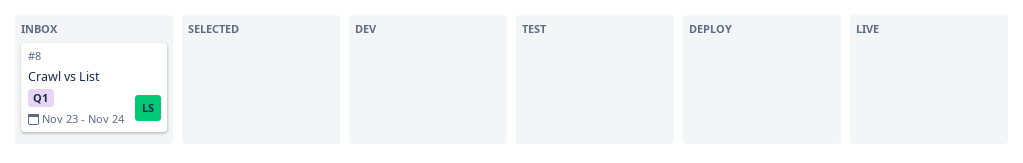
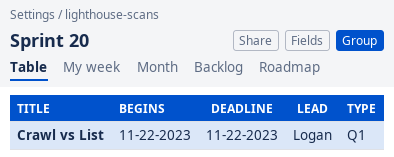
Crawl vs List, start: Nov 23 -> Nov 22
Crawl vs List, due: Nov 24 -> Nov 22

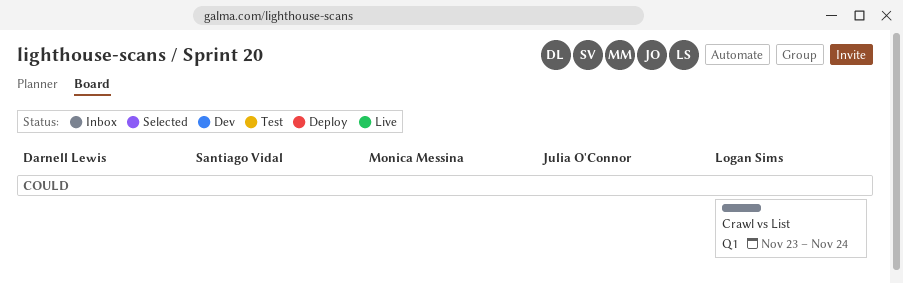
Crawl vs List, start: Nov 22 -> Nov 23
Crawl vs List, due: Nov 22 -> Nov 24

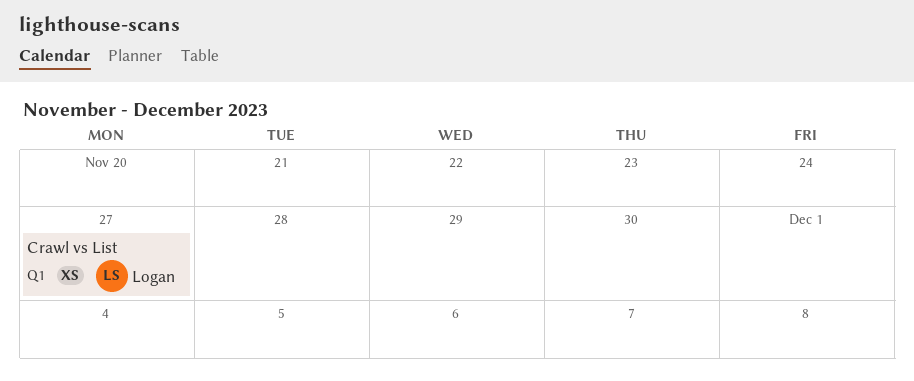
Crawl vs List, due: Nov 24 -> Nov 27

